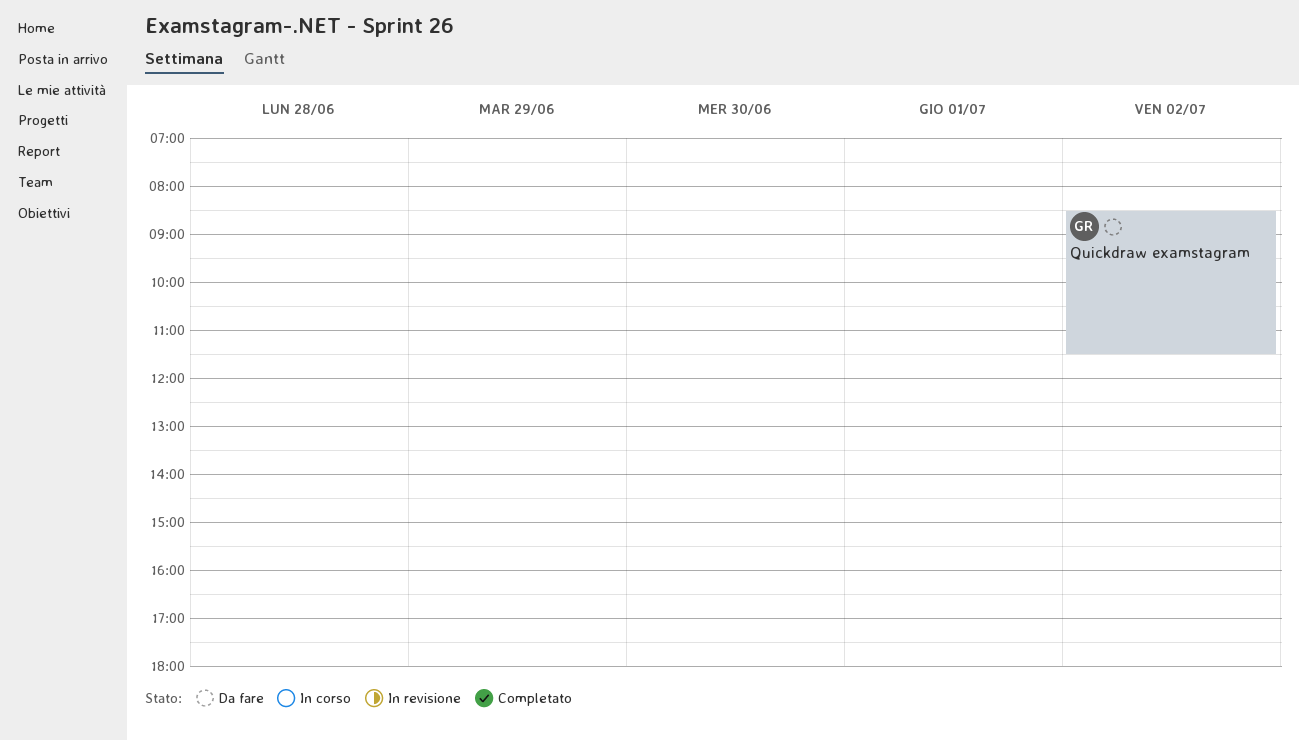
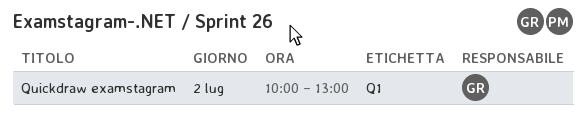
Quickdraw examstagram, begins: 08:30 -> 10:00
Quickdraw examstagram, ends: 11:30 -> 13:00

